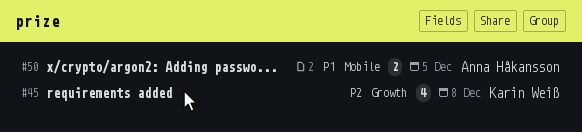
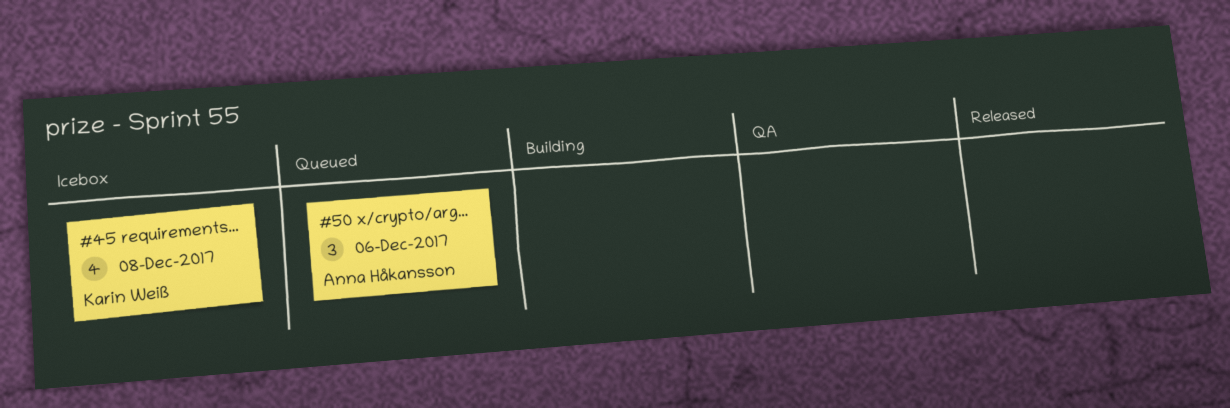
#50, estimate: 2 -> 3
#50, due: Dec 5 -> Dec 6

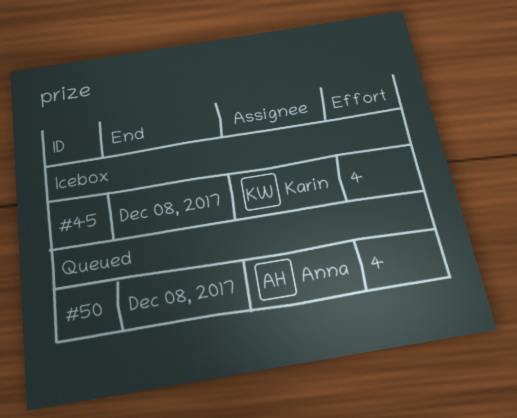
#50, estimate: 3 -> 4
#50, due: Dec 6 -> Dec 8

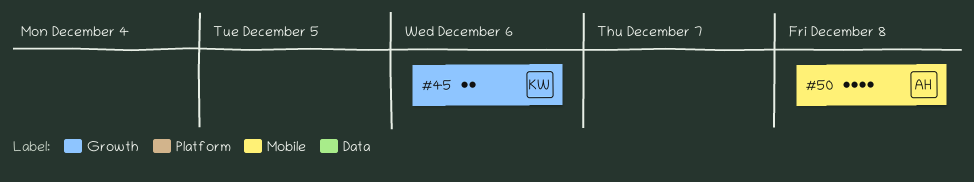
#45, estimate: 4 -> 2
#45, due: Dec 8 -> Dec 6

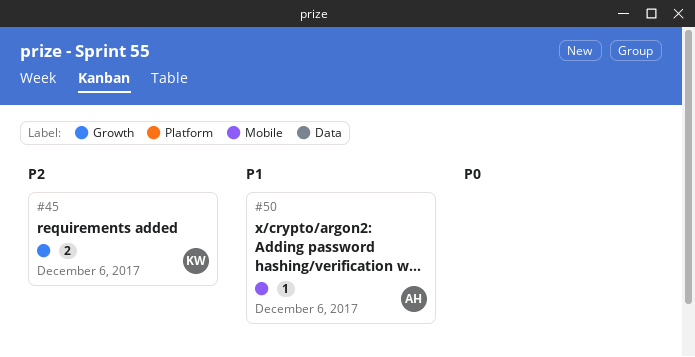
#50, estimate: 4 -> 1
#50, due: Dec 8 -> Dec 6

